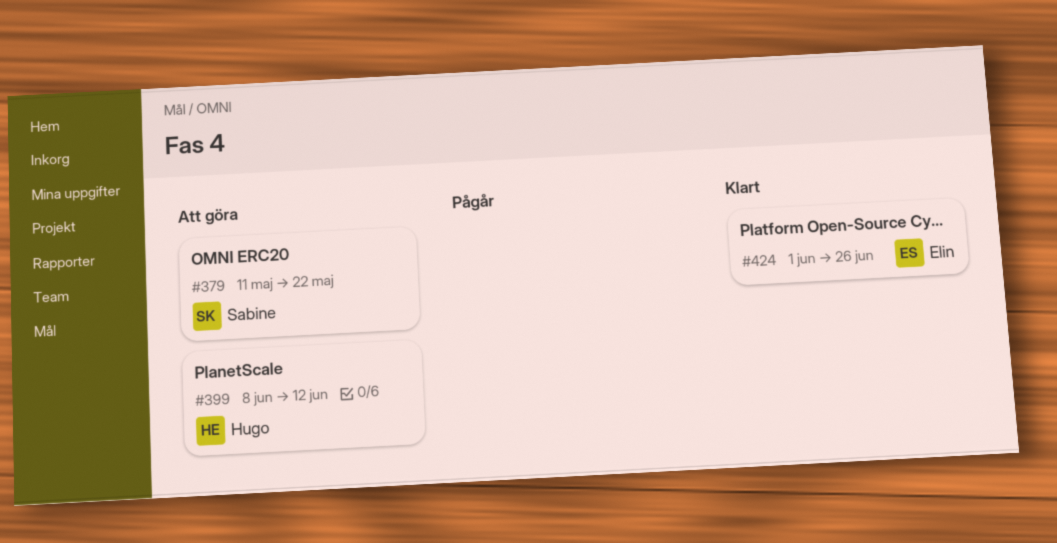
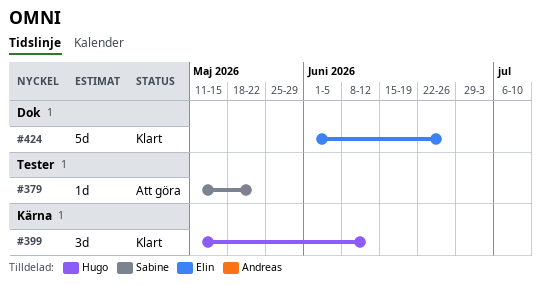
#399, status: Att göra -> Klart
#399, start: Jun 8 -> May 11

